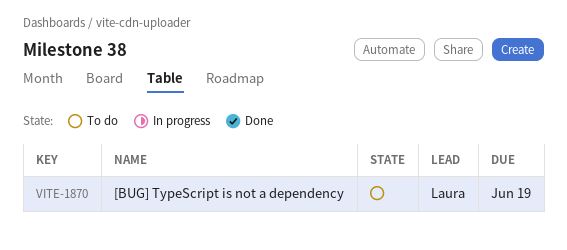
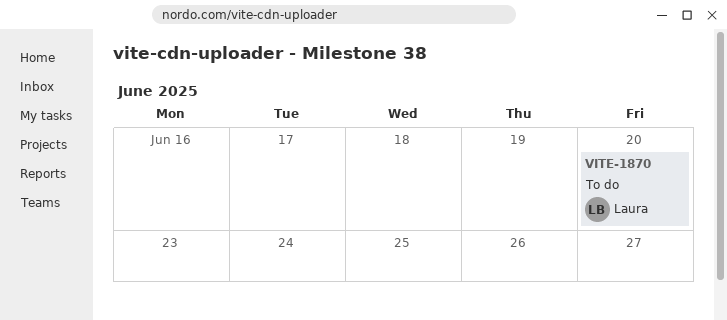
VITE-1870, due: Jun 19 -> Jun 20

